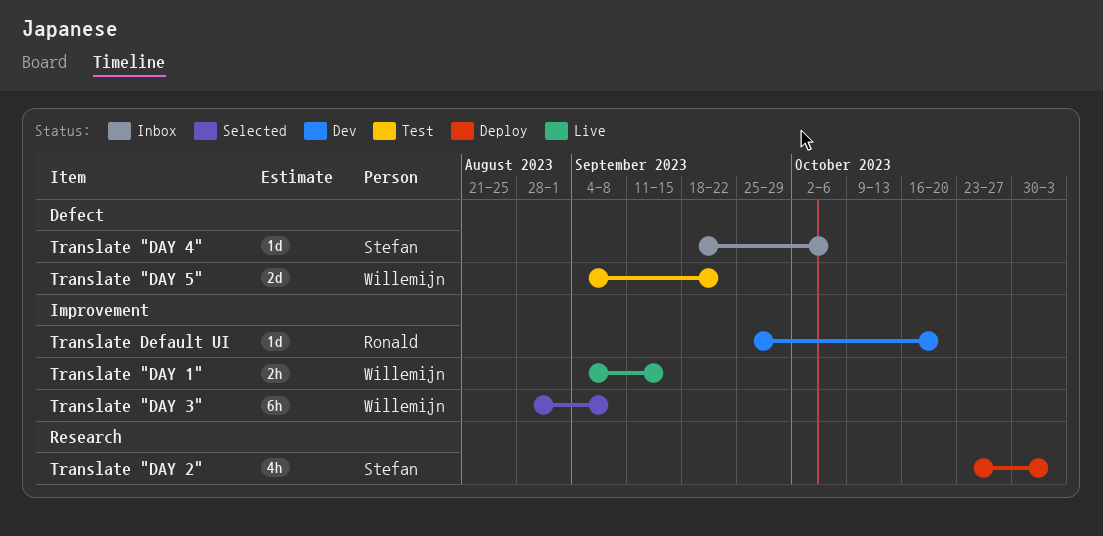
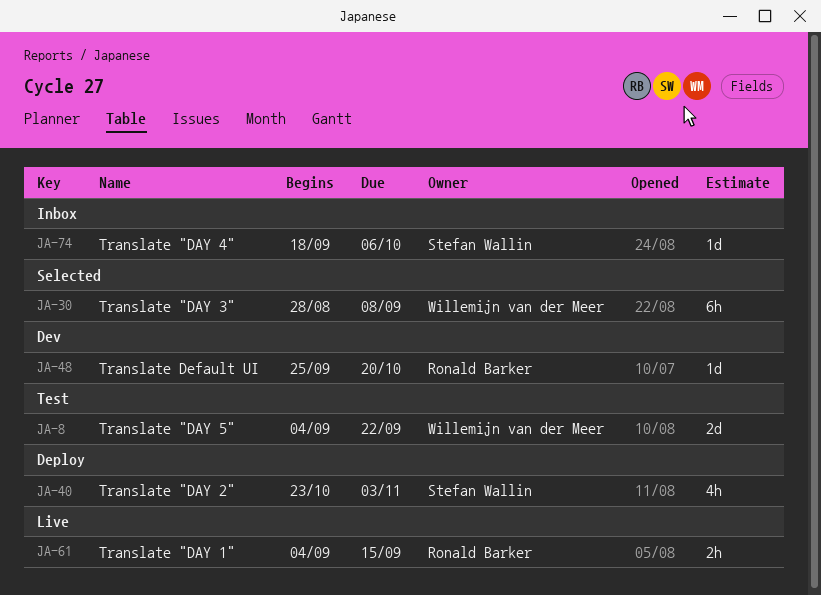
Translate "DAY 1", owner: Willemijn van der Meer -> Ronald Barker

